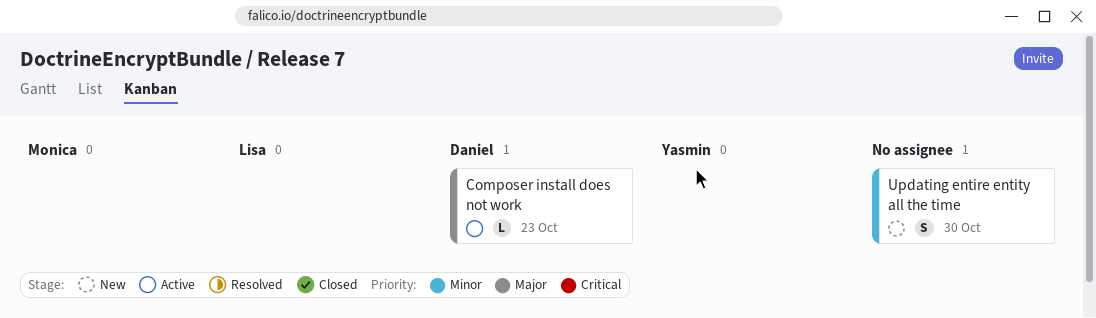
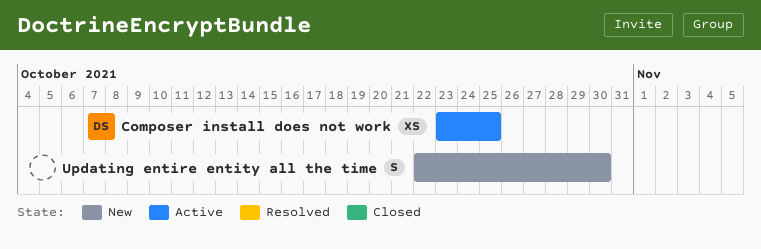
Composer install does not work, estimate: L -> XS
Composer install does not work, due: Oct 23 -> Oct 25

